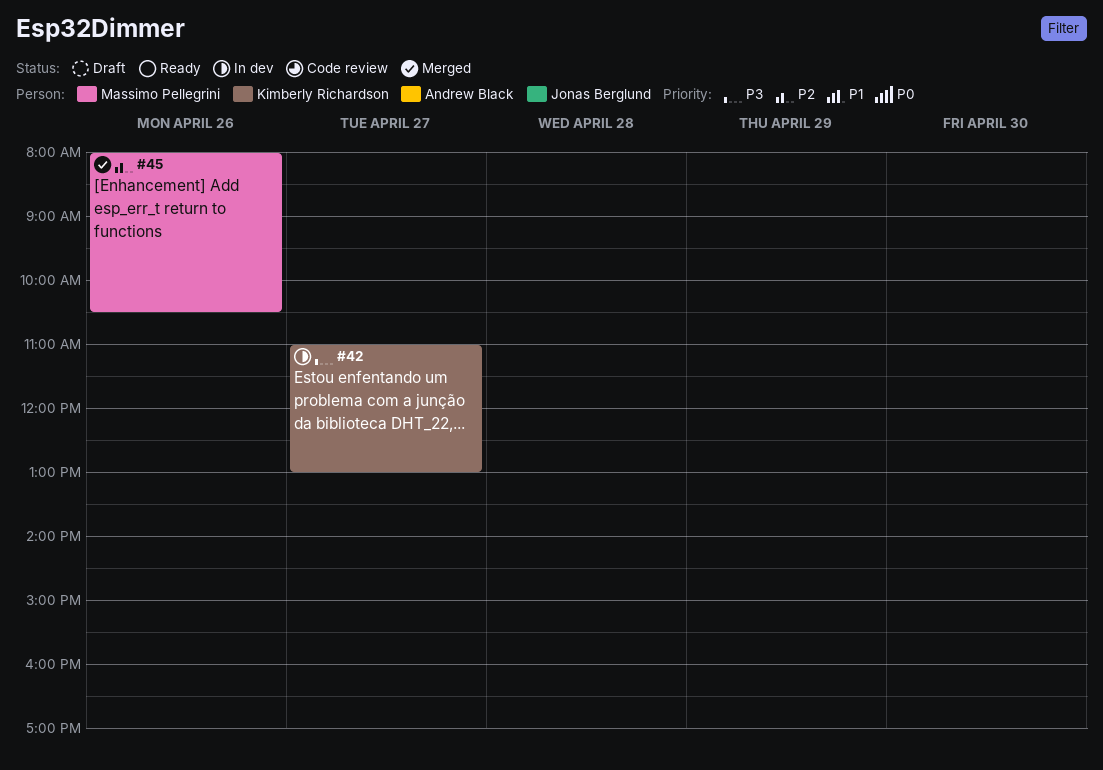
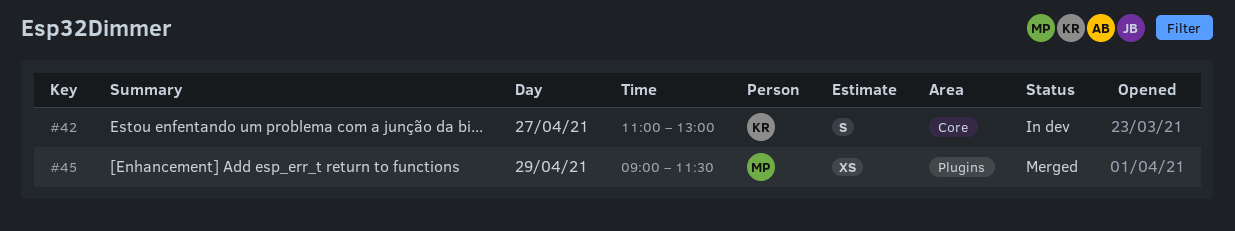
#45, day: Apr 26 -> Apr 29
#45, begins: 08:00 -> 09:00
#45, ends: 10:30 -> 11:30

